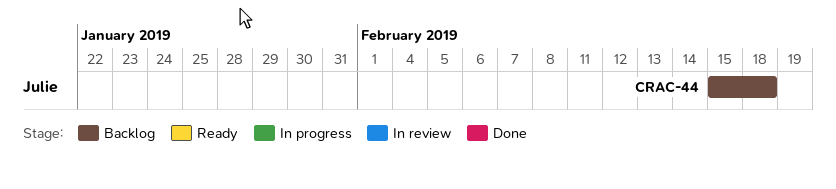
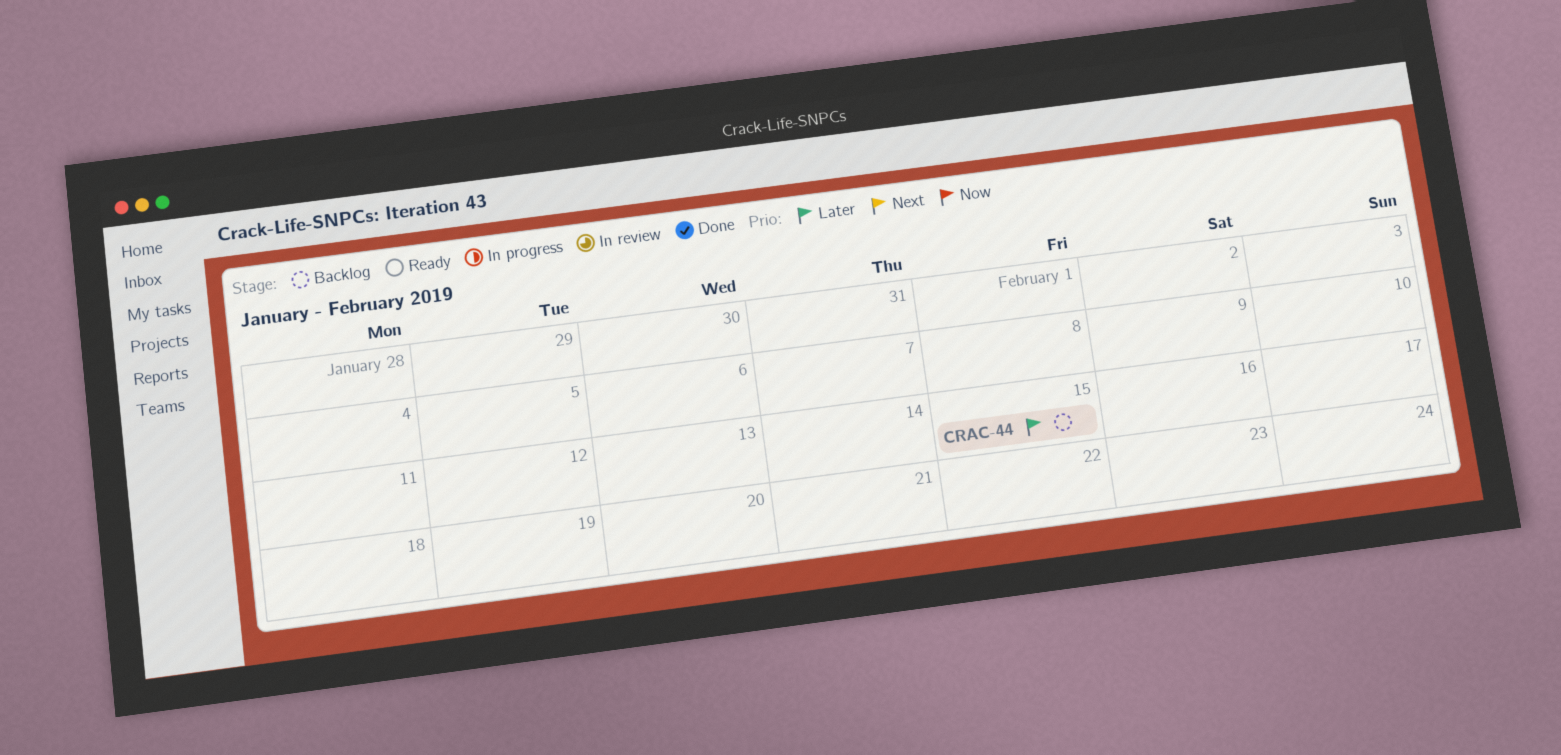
CRAC-44, due: Feb 18 -> Feb 15

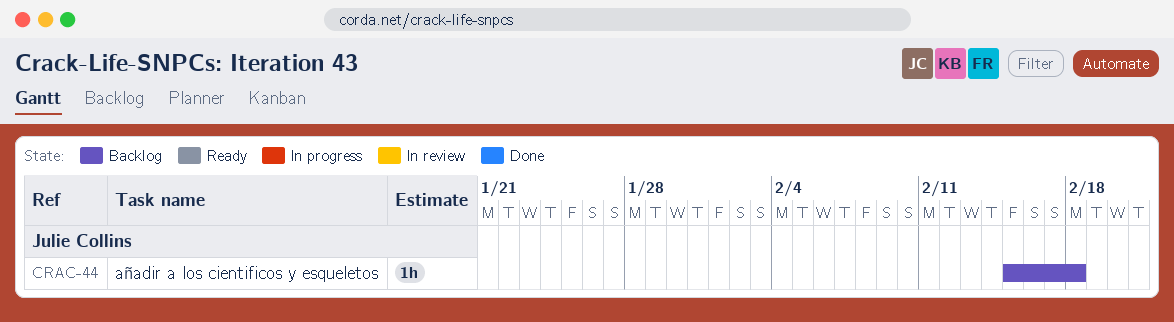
CRAC-44, due: Feb 15 -> Feb 18

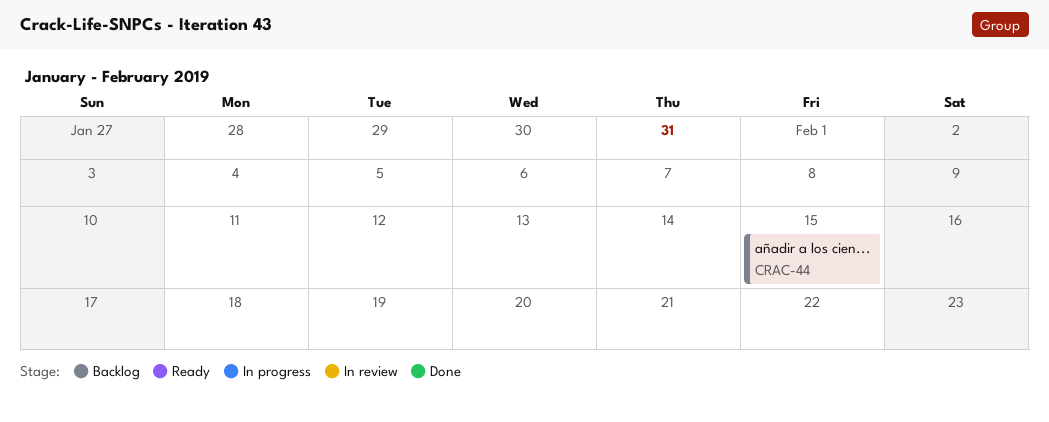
CRAC-44, due: Feb 18 -> Feb 15

